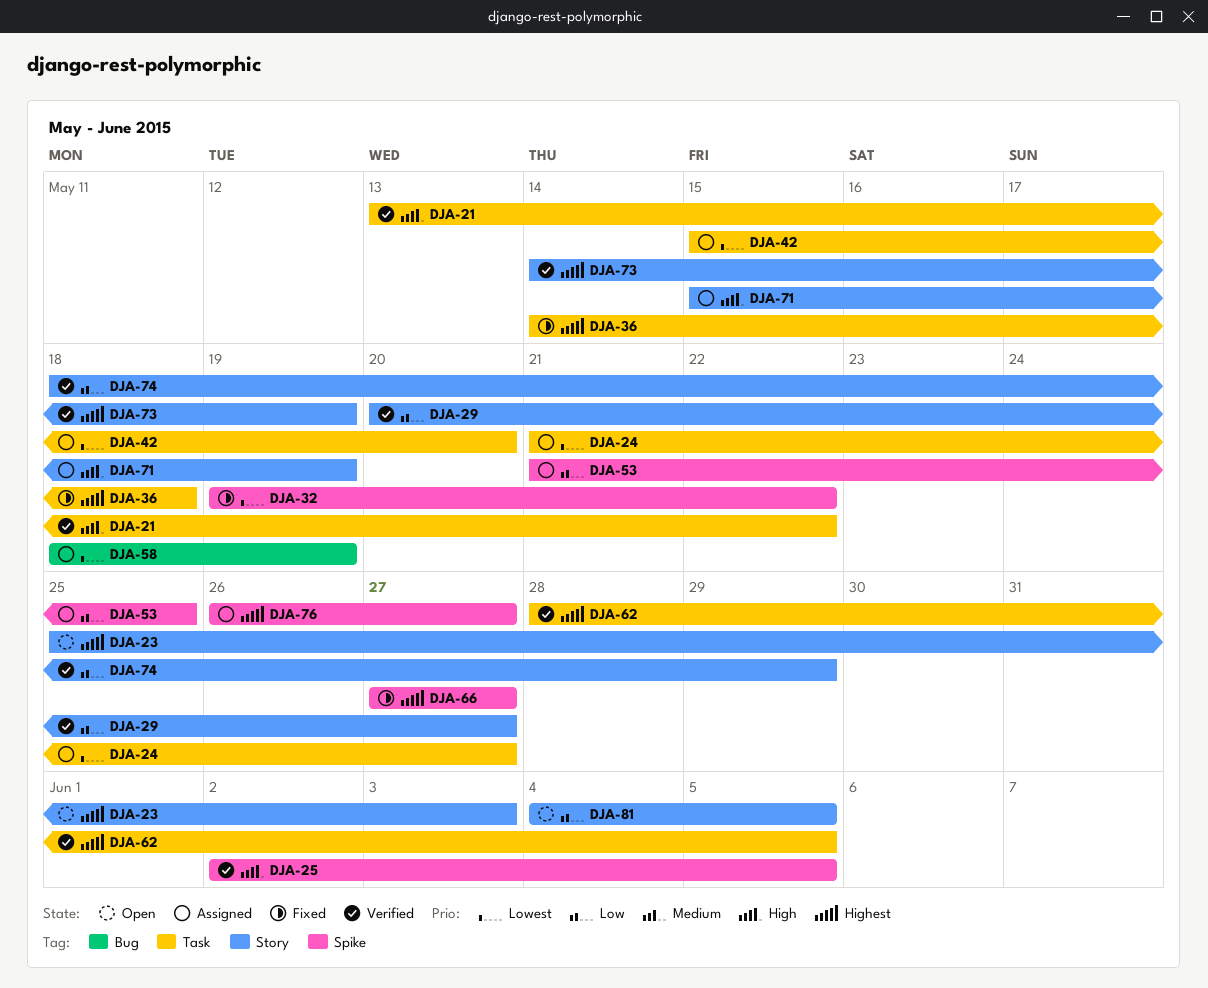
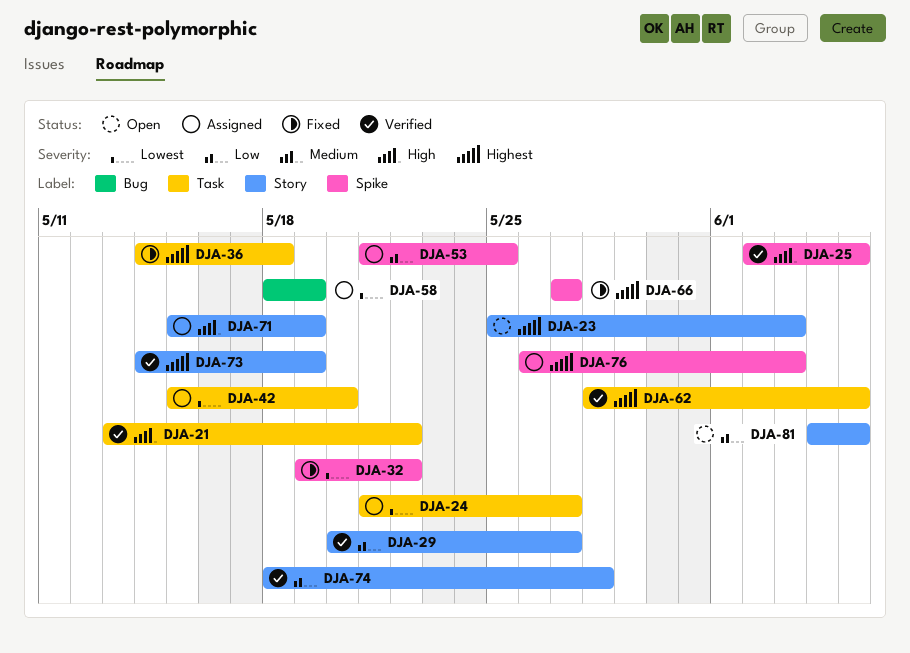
DJA-74, due: May 29 -> May 28
DJA-76, due: May 27 -> Jun 3

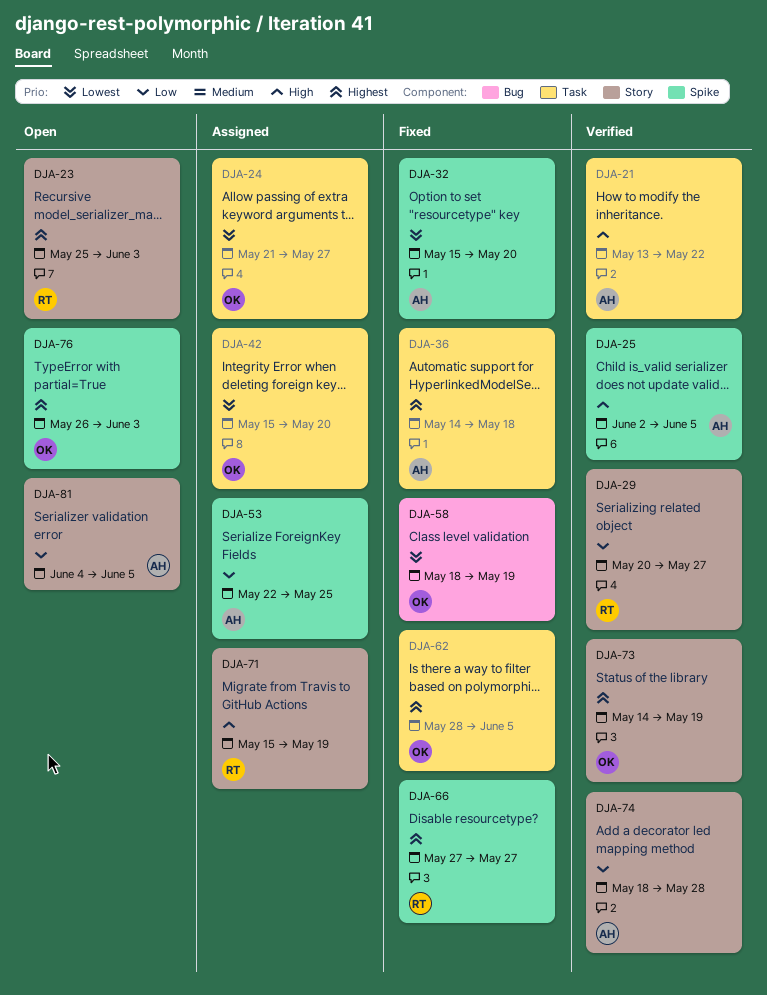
DJA-32, start: May 19 -> May 15
DJA-32, due: May 22 -> May 20
DJA-53, start: May 21 -> May 22
DJA-58, status: Assigned -> Fixed
DJA-62, status: Verified -> Fixed
DJA-76, status: Assigned -> Open

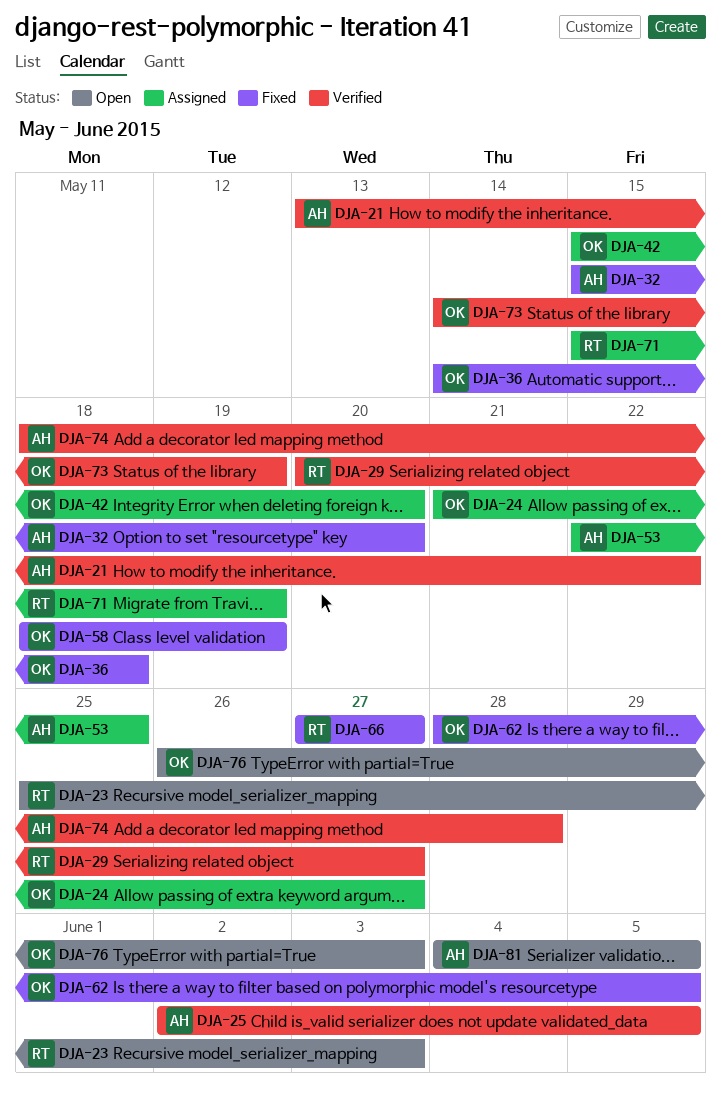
DJA-36, owner: AH -> OK

